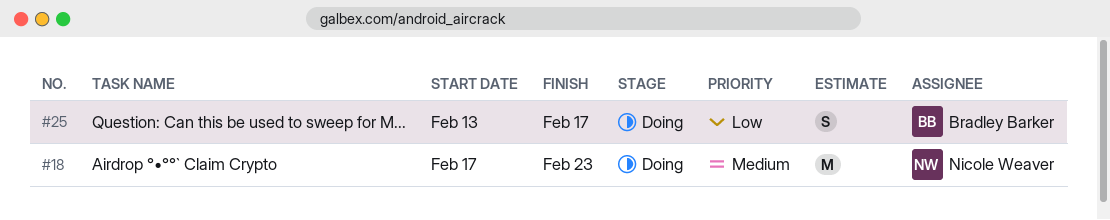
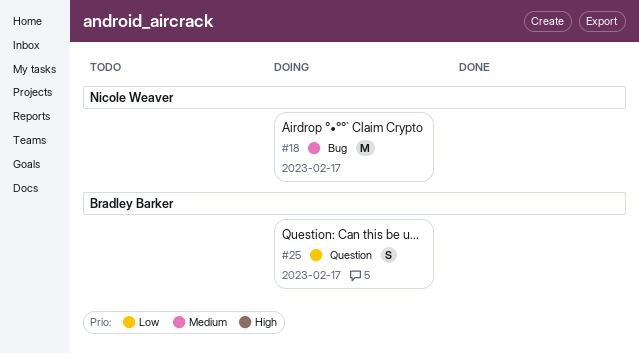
#18, due: Feb 23 -> Feb 17

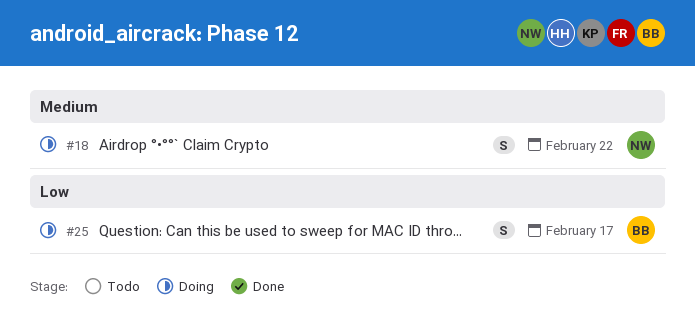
#18, estimate: M -> S
#18, due: Feb 17 -> Feb 22

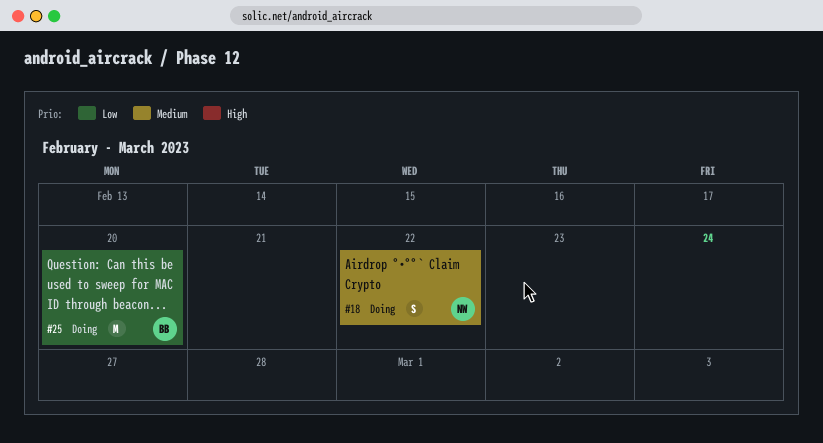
#25, estimate: S -> M
#25, due: Feb 17 -> Feb 20

